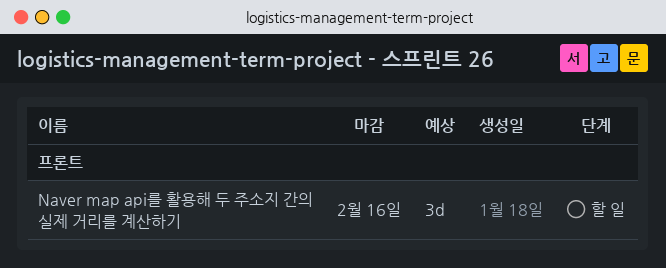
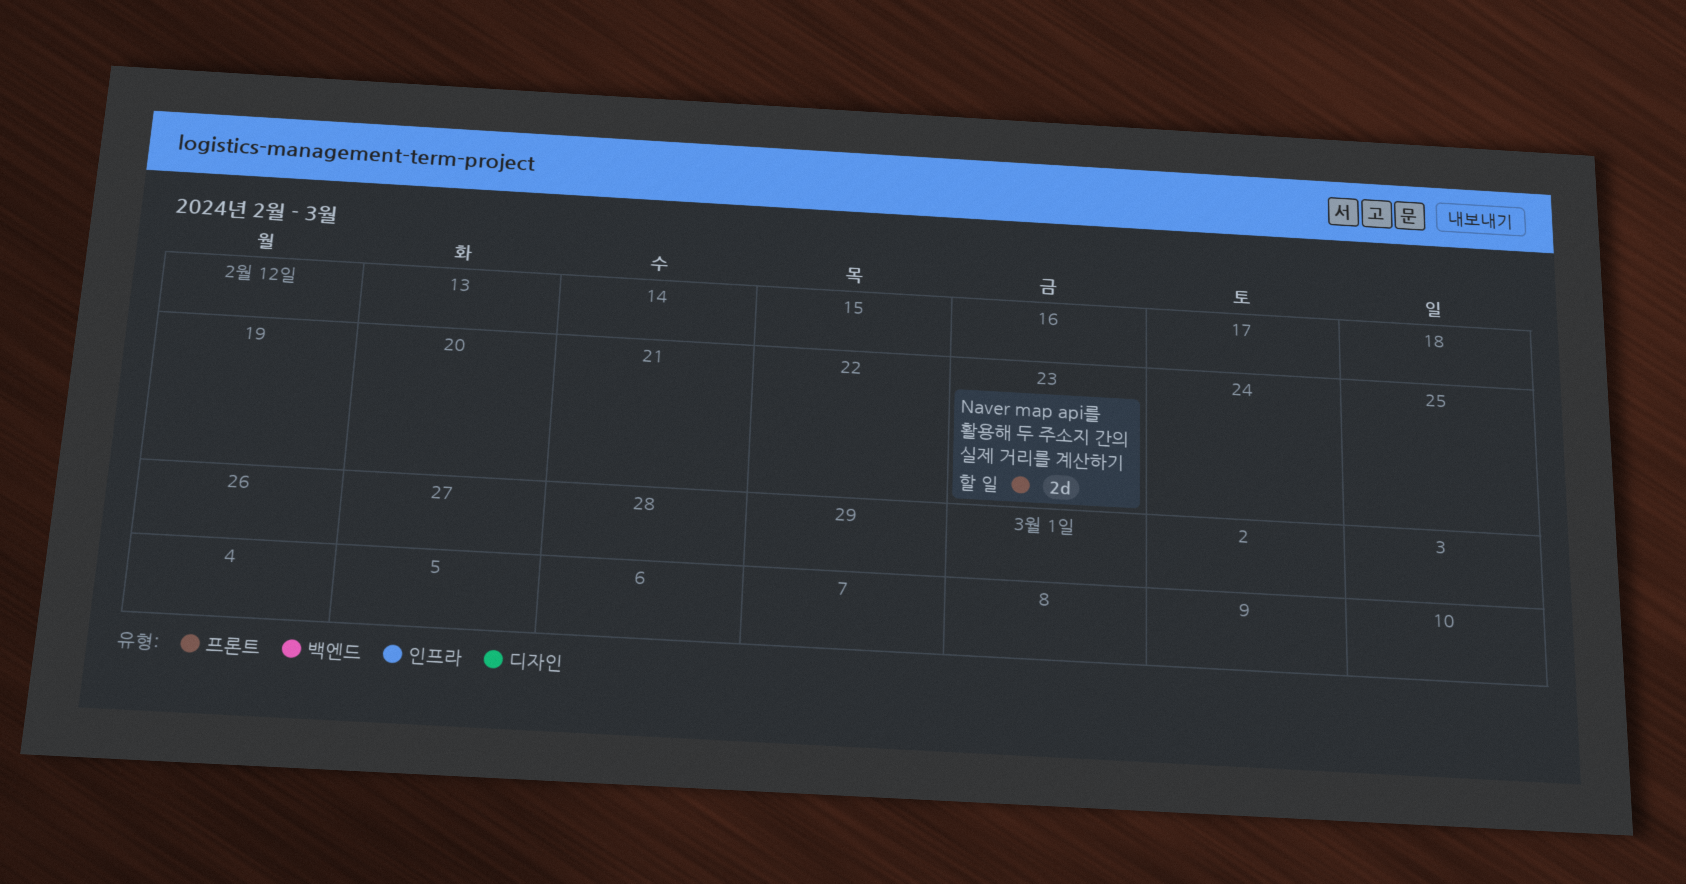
Naver map api를 활용해 두 주소지 간의 실제 거리를 계산하기, estimate: 3d -> 2d
Naver map api를 활용해 두 주소지 간의 실제 거리를 계산하기, due: Feb 16 -> Feb 23

